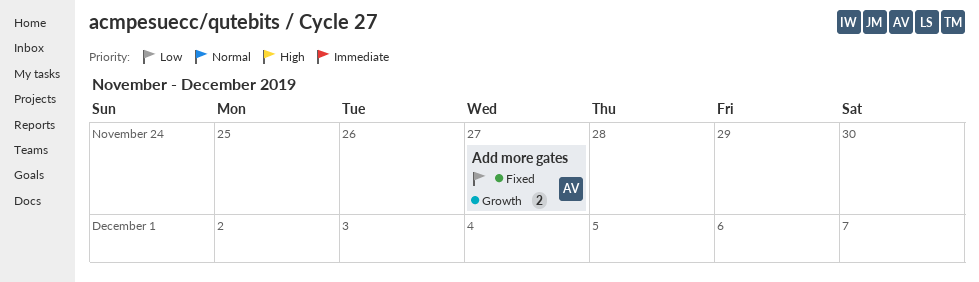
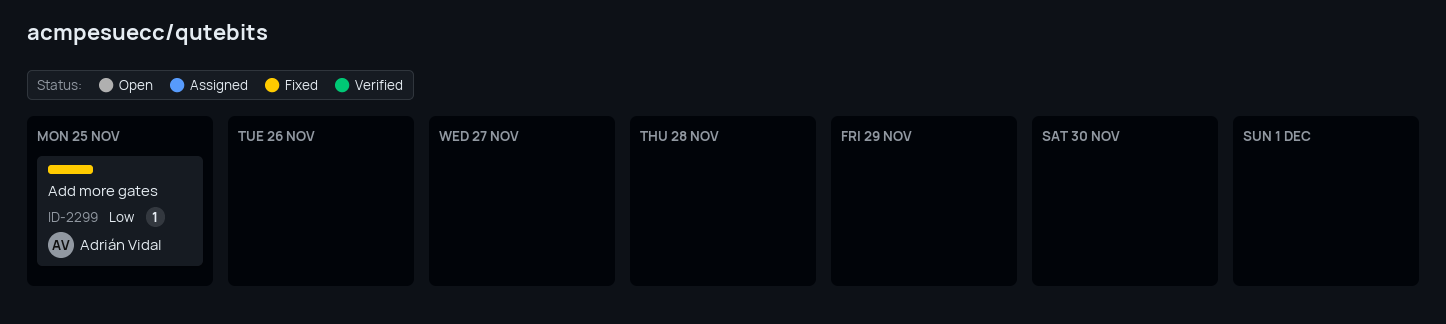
Add more gates, estimate: 2 -> 1
Add more gates, due: Nov 27 -> Nov 25

